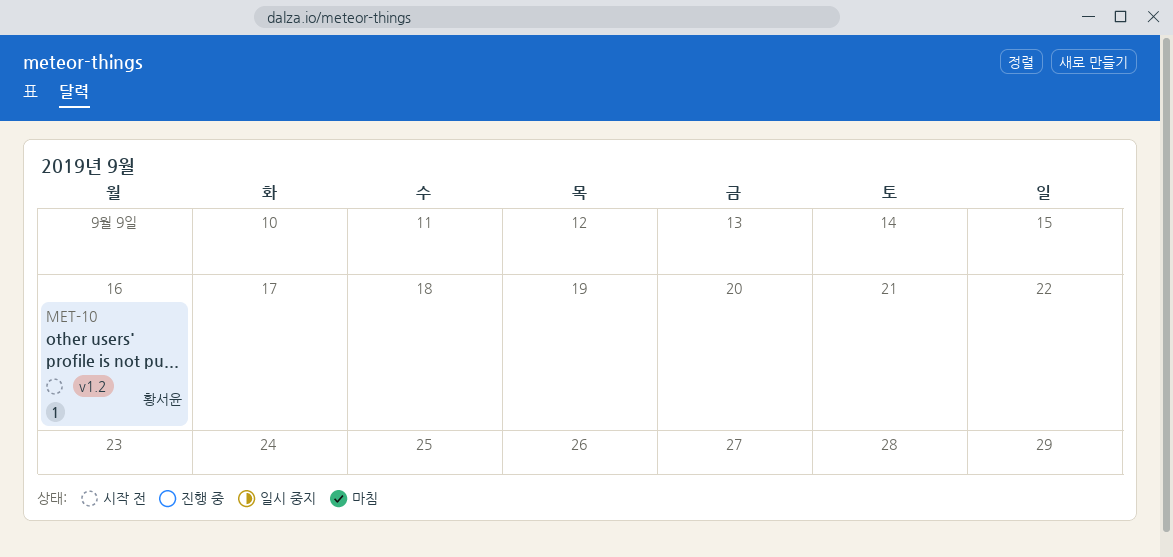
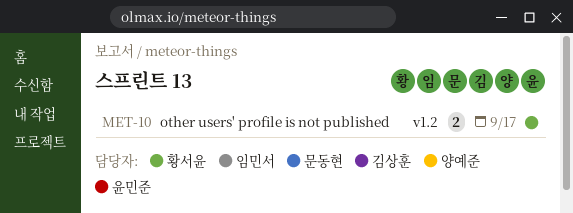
MET-10, estimate: 1 -> 2
MET-10, due: Sep 16 -> Sep 17

